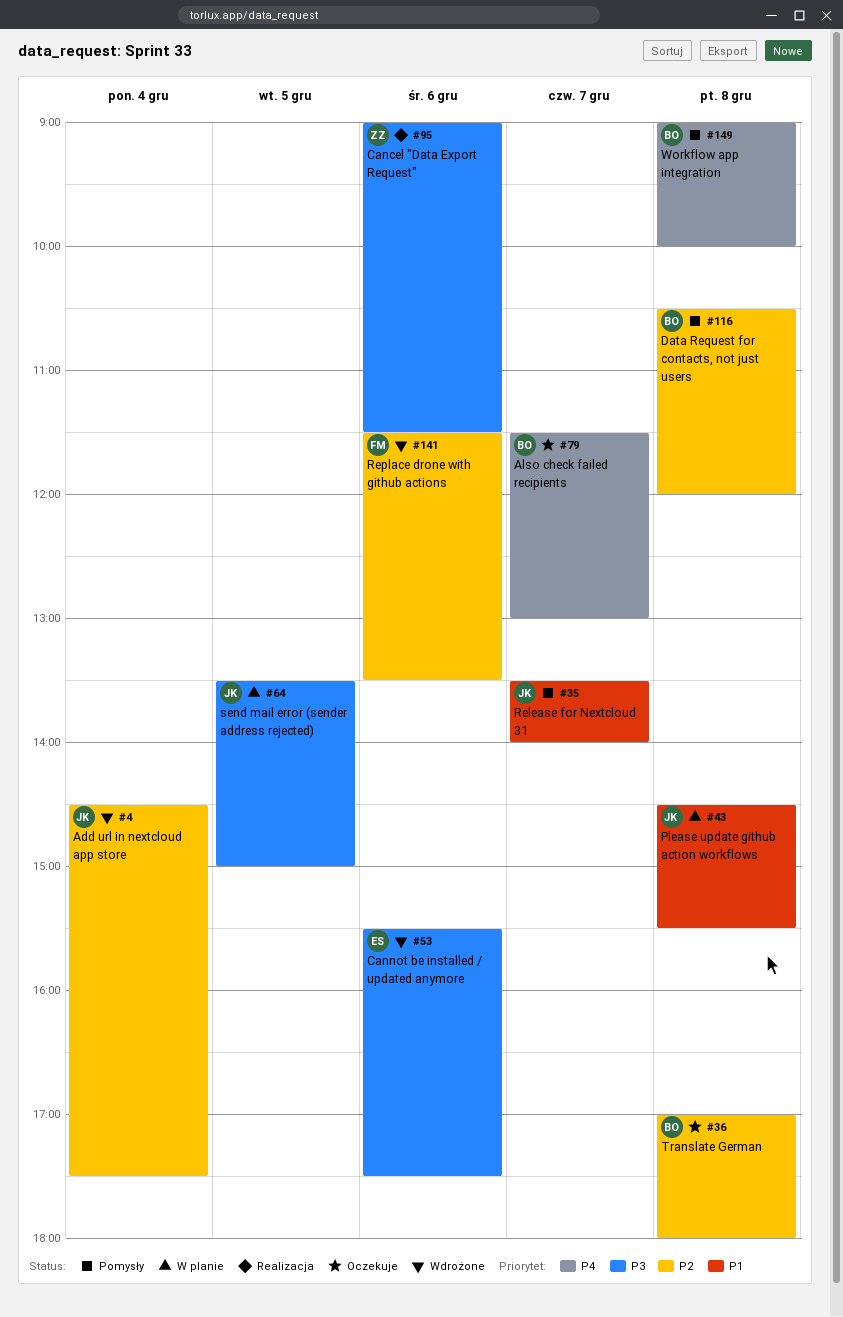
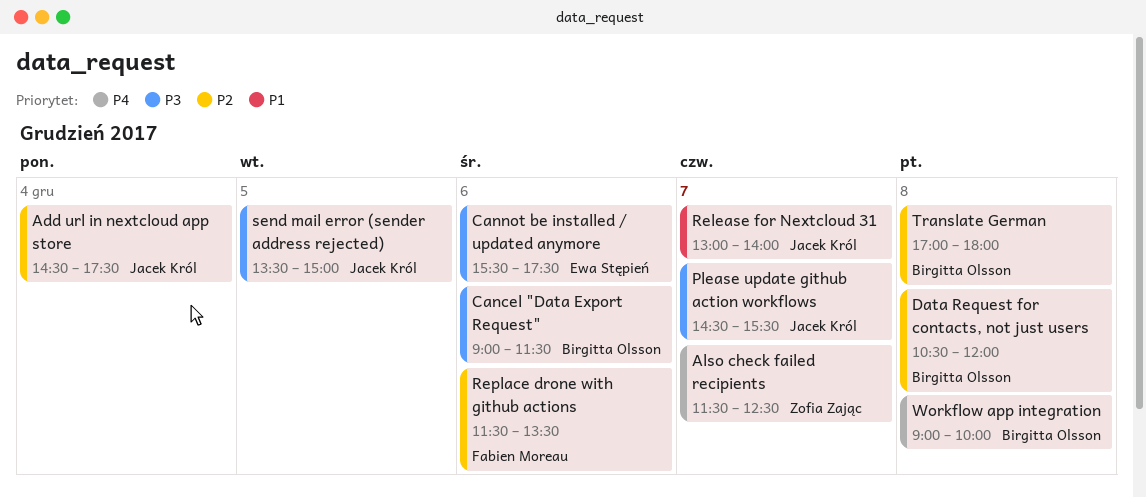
Also check failed recipients, owner: Birgitta Olsson -> Zofia Zając
Also check failed recipients, ends: 13:00 -> 12:30
Cancel "Data Export Request", owner: Zofia Zając -> Birgitta Olsson
Please update github action workflows, priority: P1 -> P3
Please update github action workflows, day: Dec 8 -> Dec 7
Release for Nextcloud 31, begins: 13:30 -> 13:00

